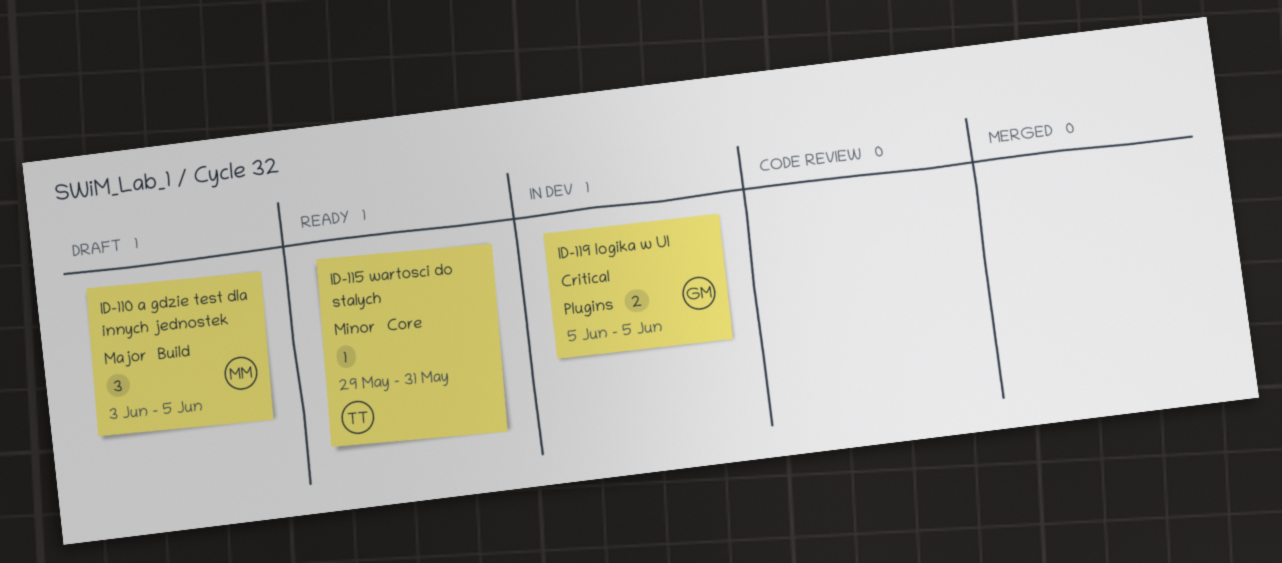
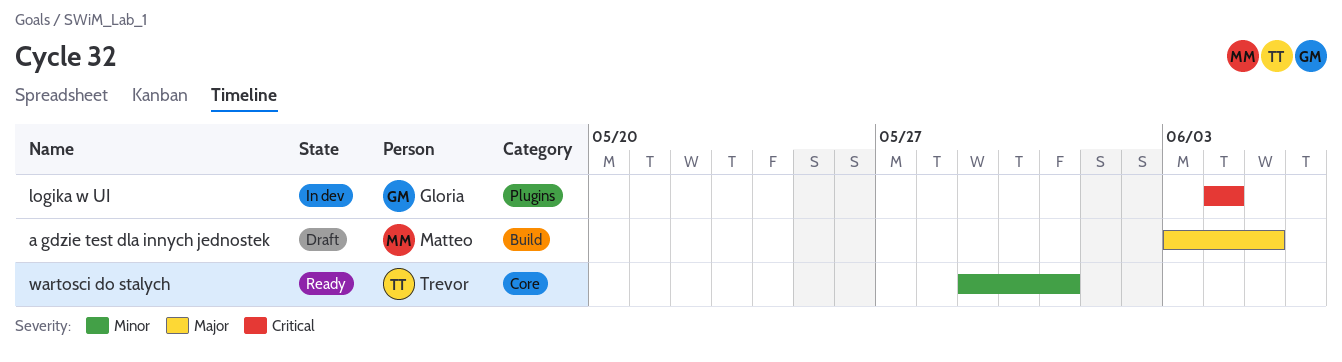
logika w UI, start: Jun 5 -> Jun 4
logika w UI, due: Jun 5 -> Jun 4

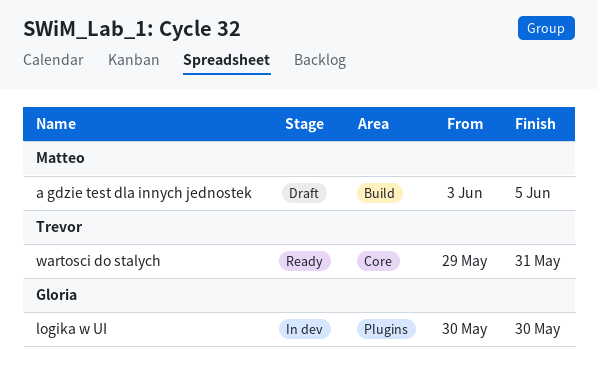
logika w UI, start: Jun 4 -> May 30
logika w UI, due: Jun 4 -> May 30

